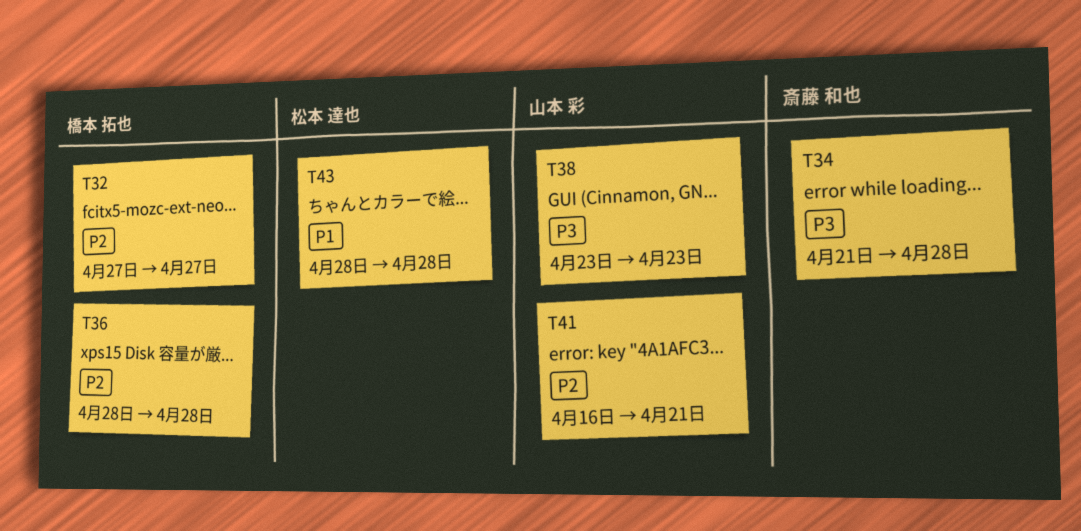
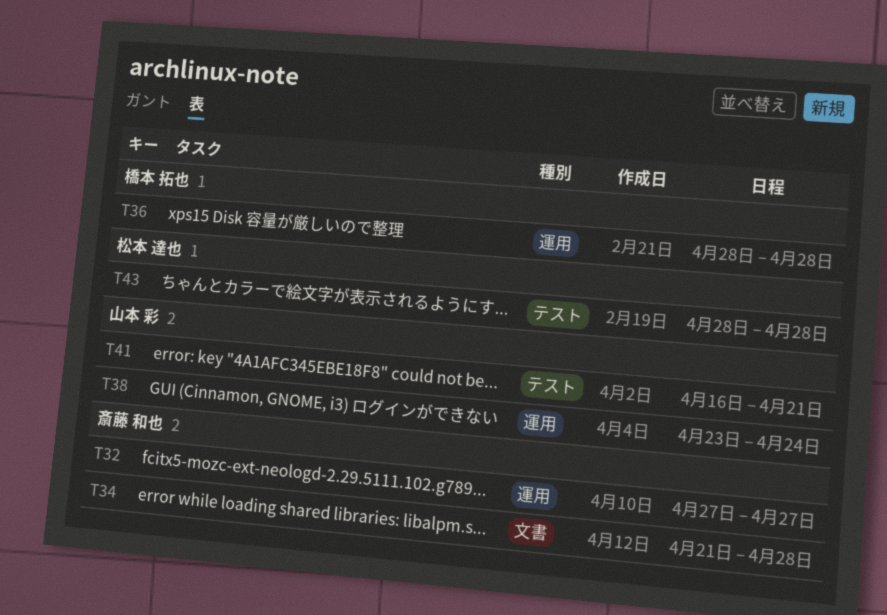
T32, owner: 橋本 拓也 -> 斎藤 和也
T38, due: Apr 23 -> Apr 24

